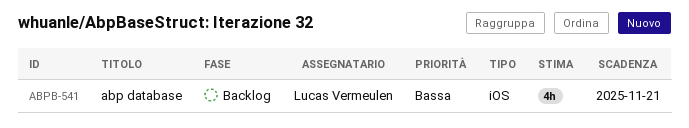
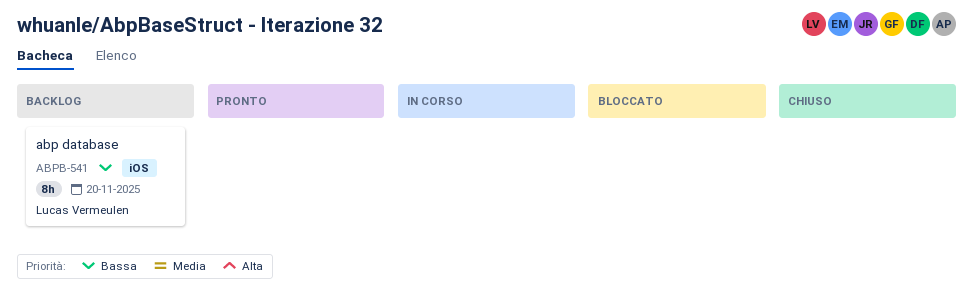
ABPB-541, estimate: 4h -> 8h
ABPB-541, due: Nov 21 -> Nov 20

